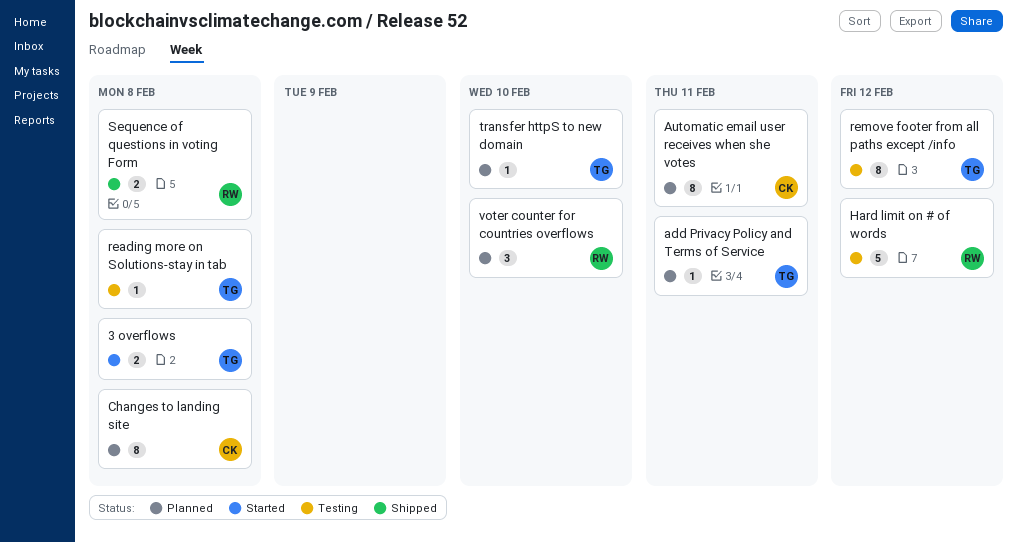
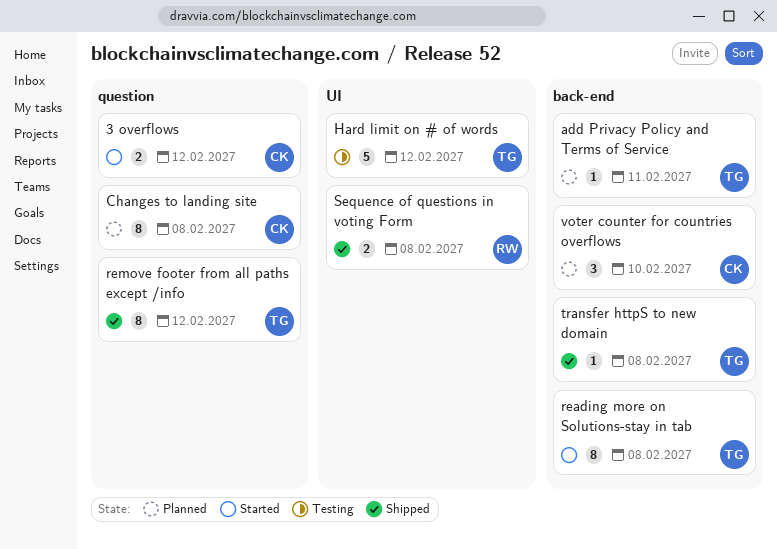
3 overflows, owner: TG -> CK
3 overflows, due: Feb 8 -> Feb 12
Automatic email user receives when she votes: present -> none
Hard limit on # of words, owner: RW -> TG
reading more on Solutions-stay in tab, status: Testing -> Started
reading more on Solutions-stay in tab, estimate: 1 -> 8
remove footer from all paths except /info, status: Testing -> Shipped
transfer httpS to new domain, status: Planned -> Shipped
transfer httpS to new domain, due: Feb 10 -> Feb 8
voter counter for countries overflows, owner: RW -> CK

